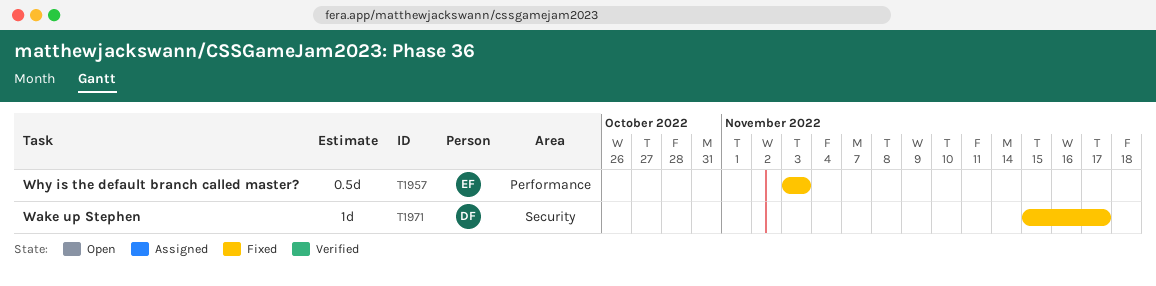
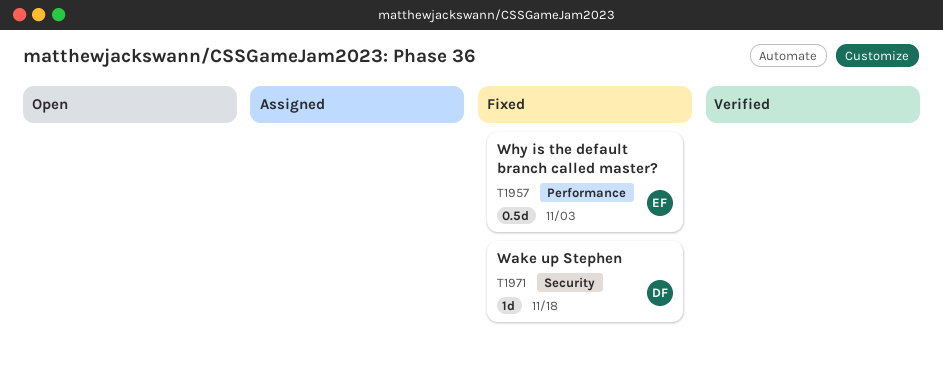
T1971, due: Nov 17 -> Nov 18

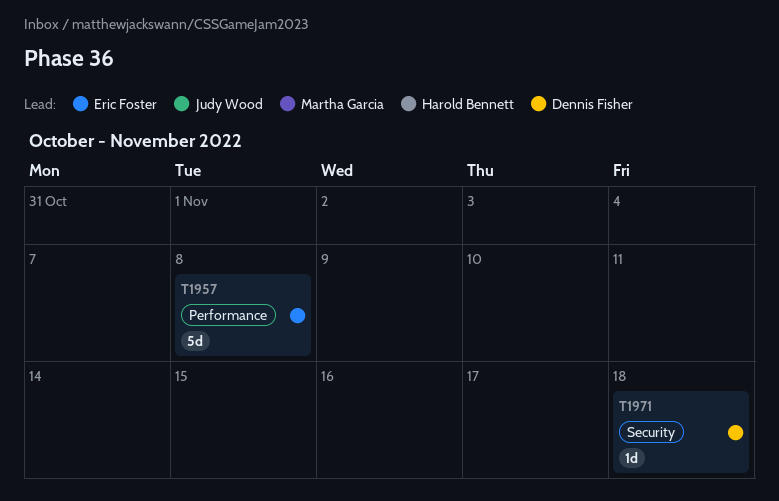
T1957, estimate: 0.5d -> 5d
T1957, due: Nov 3 -> Nov 8

